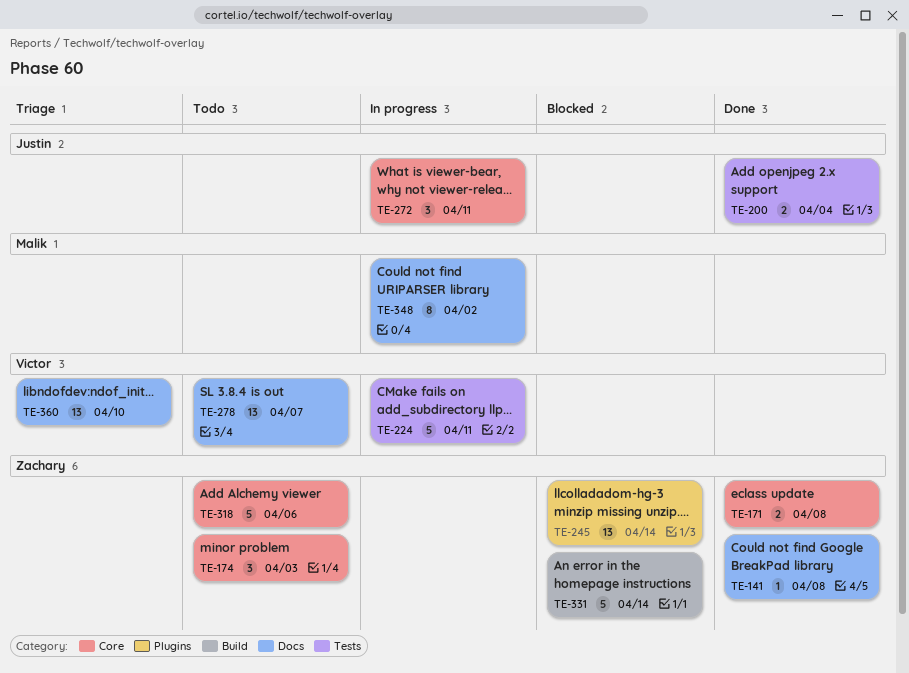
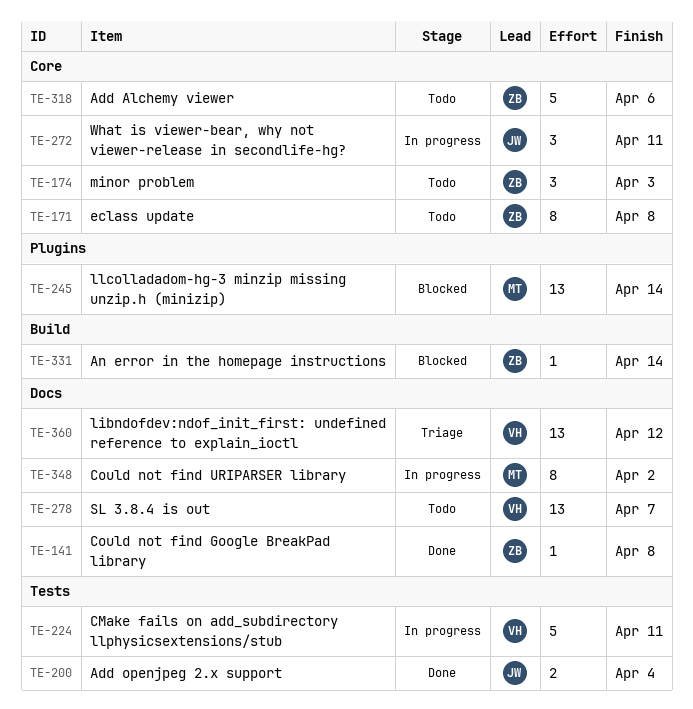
TE-171, status: Done -> Todo
TE-171, estimate: 2 -> 8
TE-245, owner: Zachary -> Malik
TE-331, estimate: 5 -> 1
TE-360, due: Apr 10 -> Apr 12

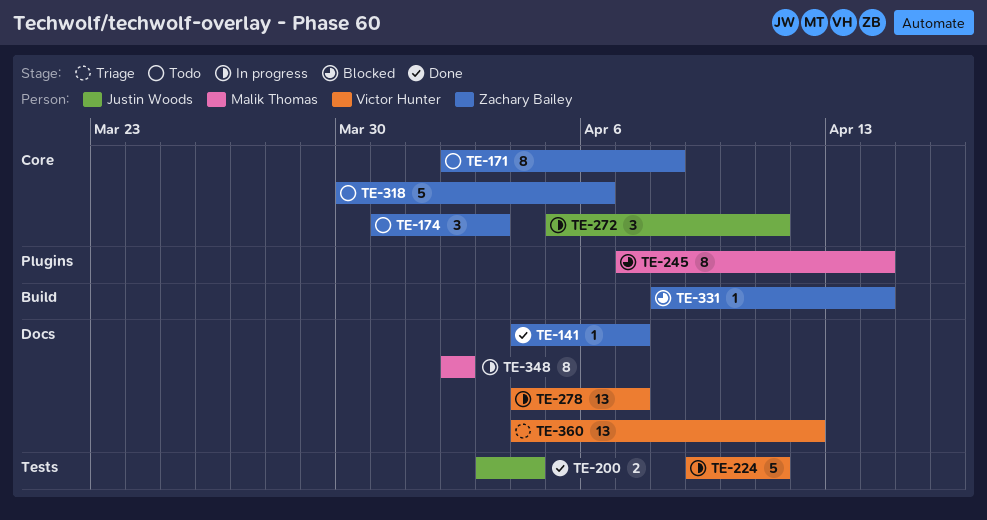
TE-141, due: Apr 8 -> Apr 7
TE-245, estimate: 13 -> 8
TE-278, status: Todo -> In progress

